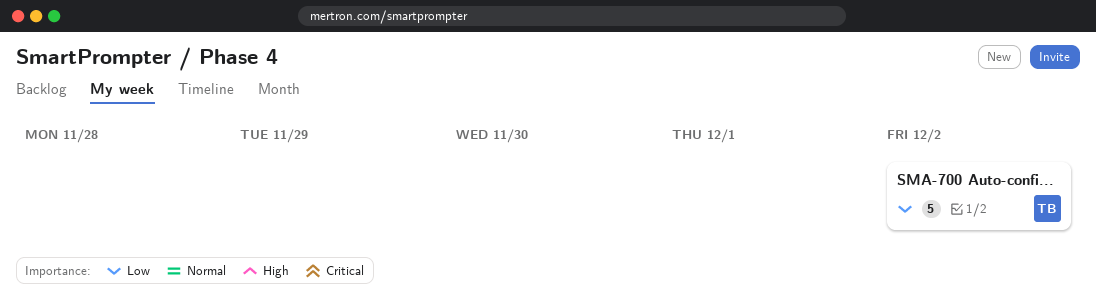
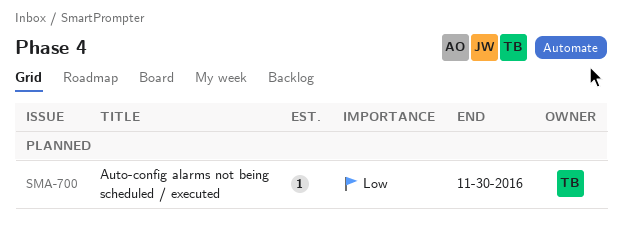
SMA-700, estimate: 5 -> 1
SMA-700, due: Dec 2 -> Nov 30

